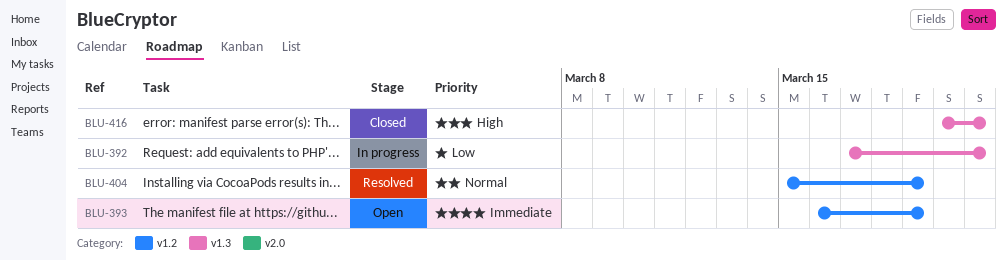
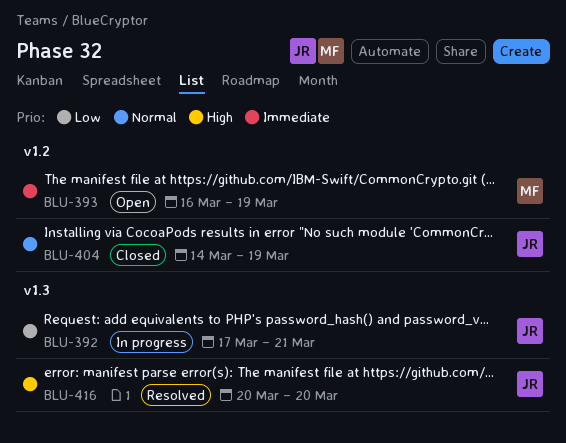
BLU-404, status: Resolved -> Closed
BLU-404, start: Mar 15 -> Mar 14
BLU-416, status: Closed -> Resolved
BLU-416, due: Mar 21 -> Mar 20

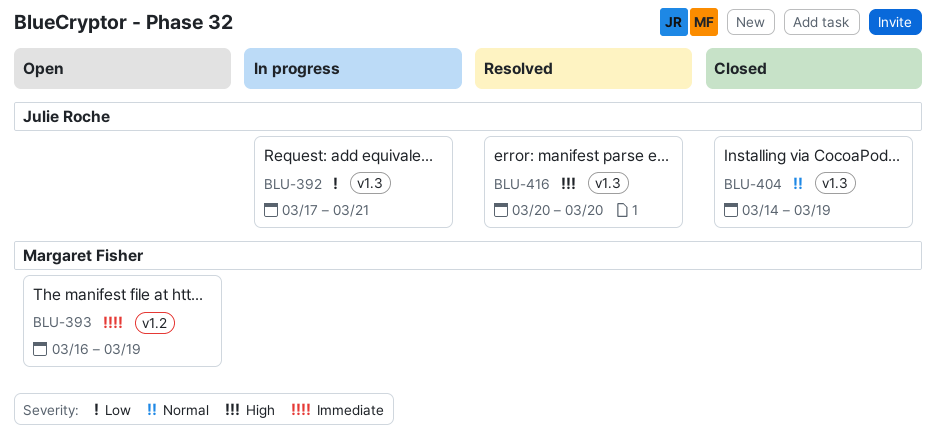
BLU-404, label: v1.2 -> v1.3

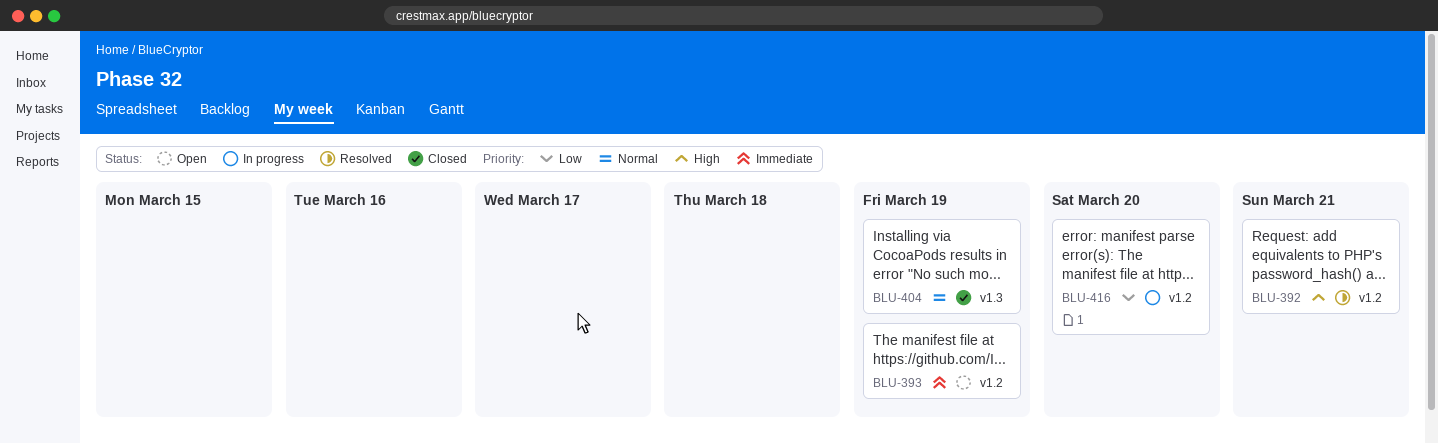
BLU-392, status: In progress -> Resolved
BLU-392, priority: Low -> High
BLU-392, label: v1.3 -> v1.2
BLU-416, status: Resolved -> In progress
BLU-416, priority: High -> Low
BLU-416, label: v1.3 -> v1.2

